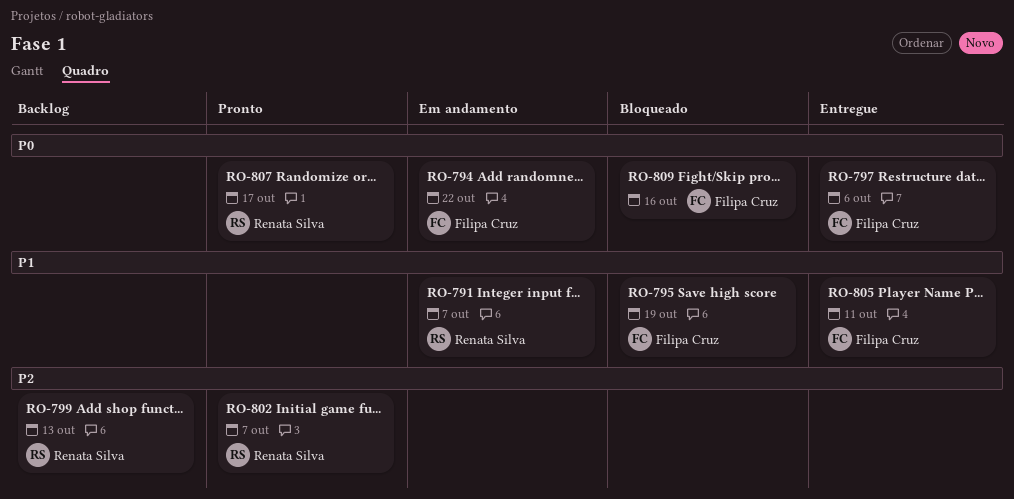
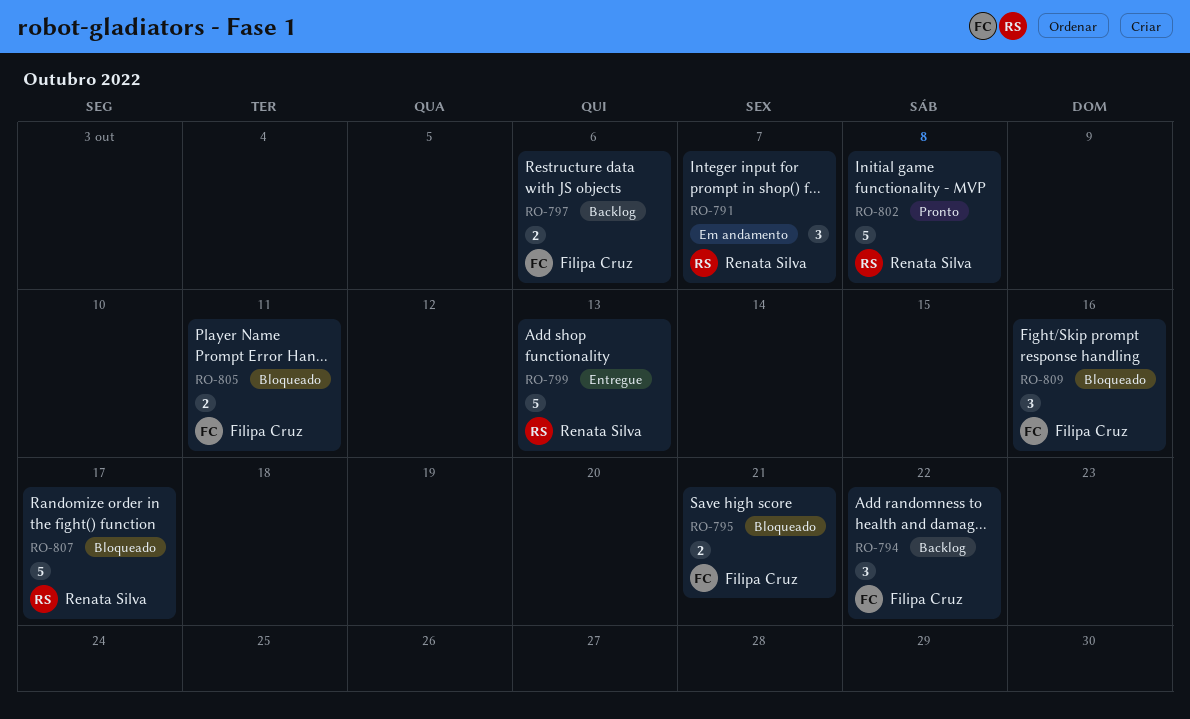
RO-794, status: Em andamento -> Backlog
RO-795, due: Oct 19 -> Oct 21
RO-797, status: Entregue -> Backlog
RO-799, status: Backlog -> Entregue
RO-802, due: Oct 7 -> Oct 8
RO-805, status: Entregue -> Bloqueado
RO-807, status: Pronto -> Bloqueado

